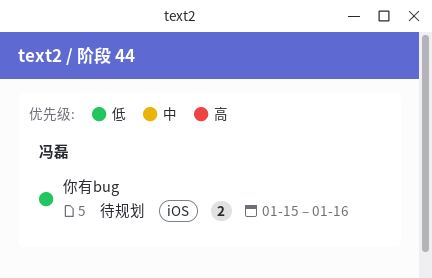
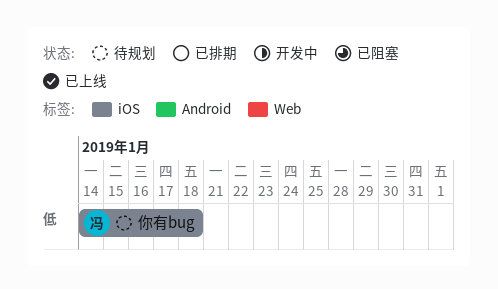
你有bug, start: Jan 15 -> Jan 14
你有bug, due: Jan 16 -> Jan 18

